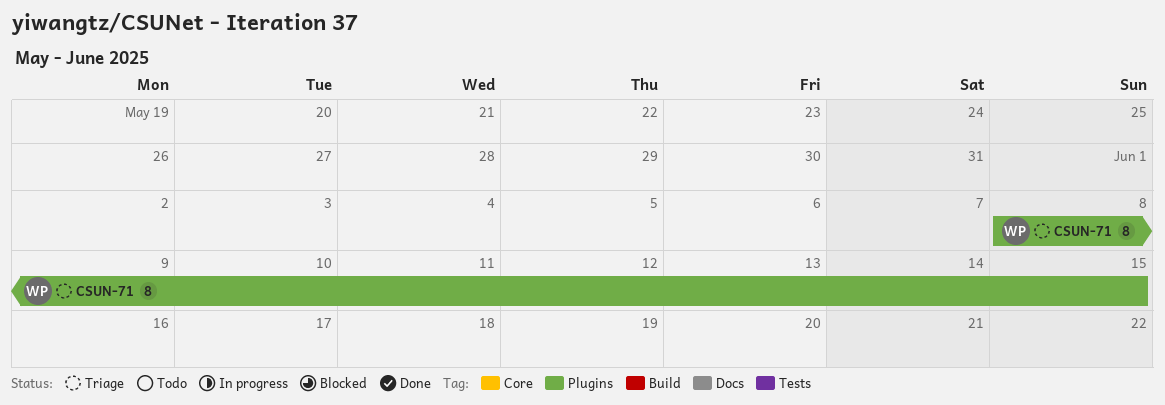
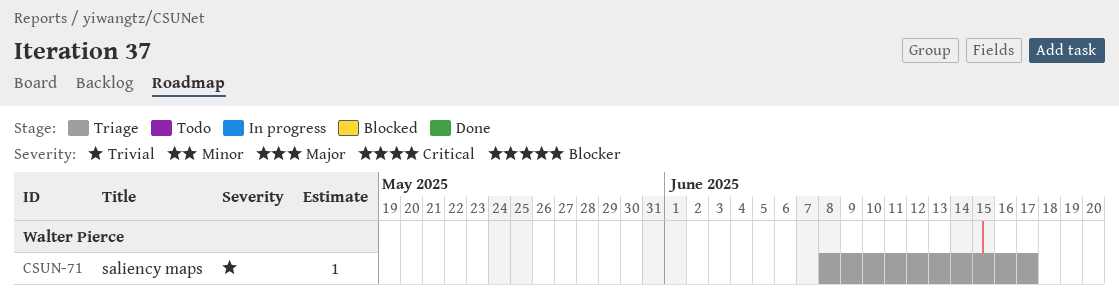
CSUN-71, estimate: 8 -> 1
CSUN-71, due: Jun 15 -> Jun 17

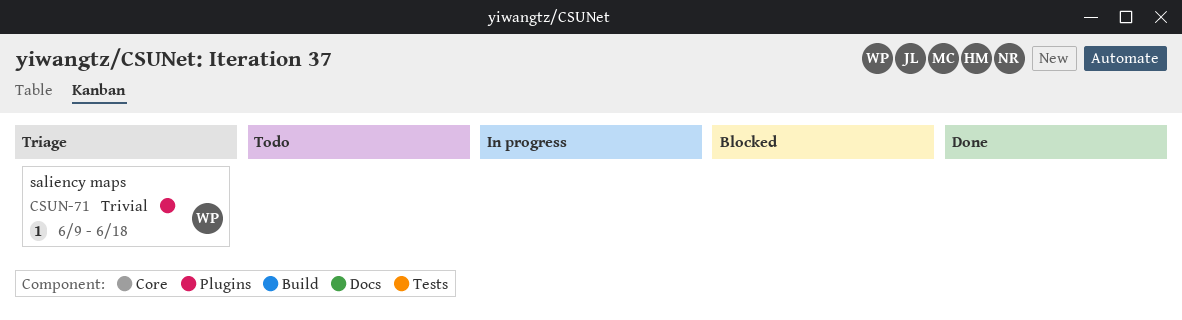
CSUN-71, start: Jun 8 -> Jun 9
CSUN-71, due: Jun 17 -> Jun 18

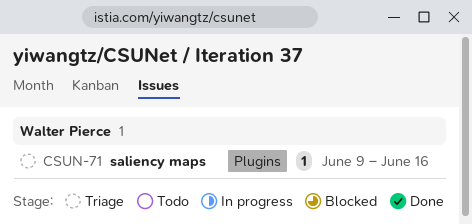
CSUN-71, due: Jun 18 -> Jun 16

